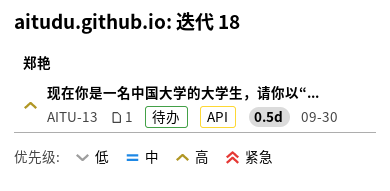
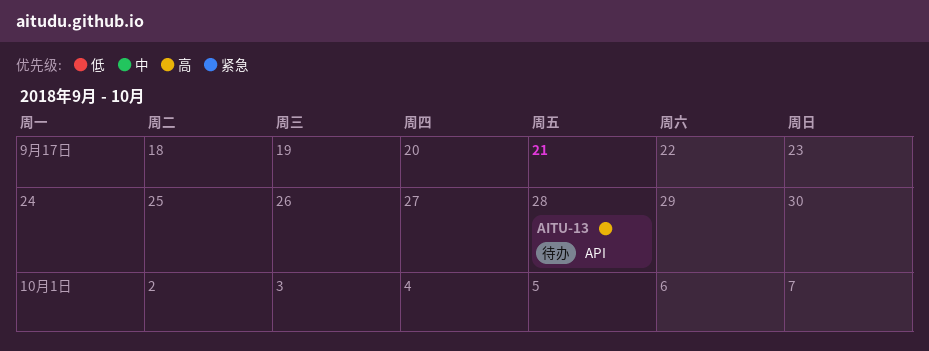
AITU-13, due: Sep 30 -> Sep 28

